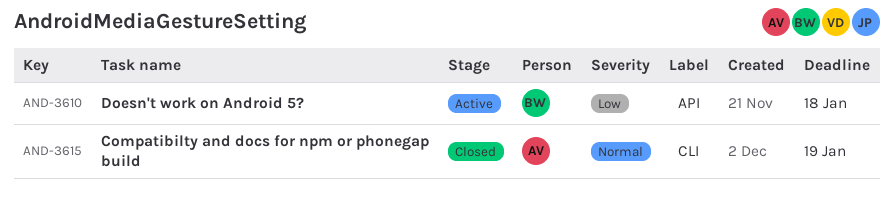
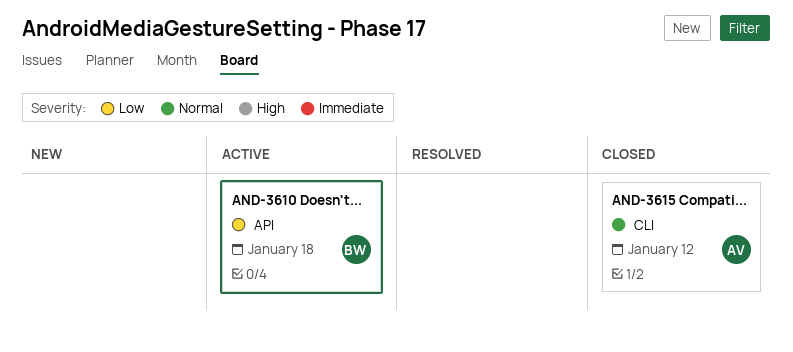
AND-3615, due: Jan 19 -> Jan 12

